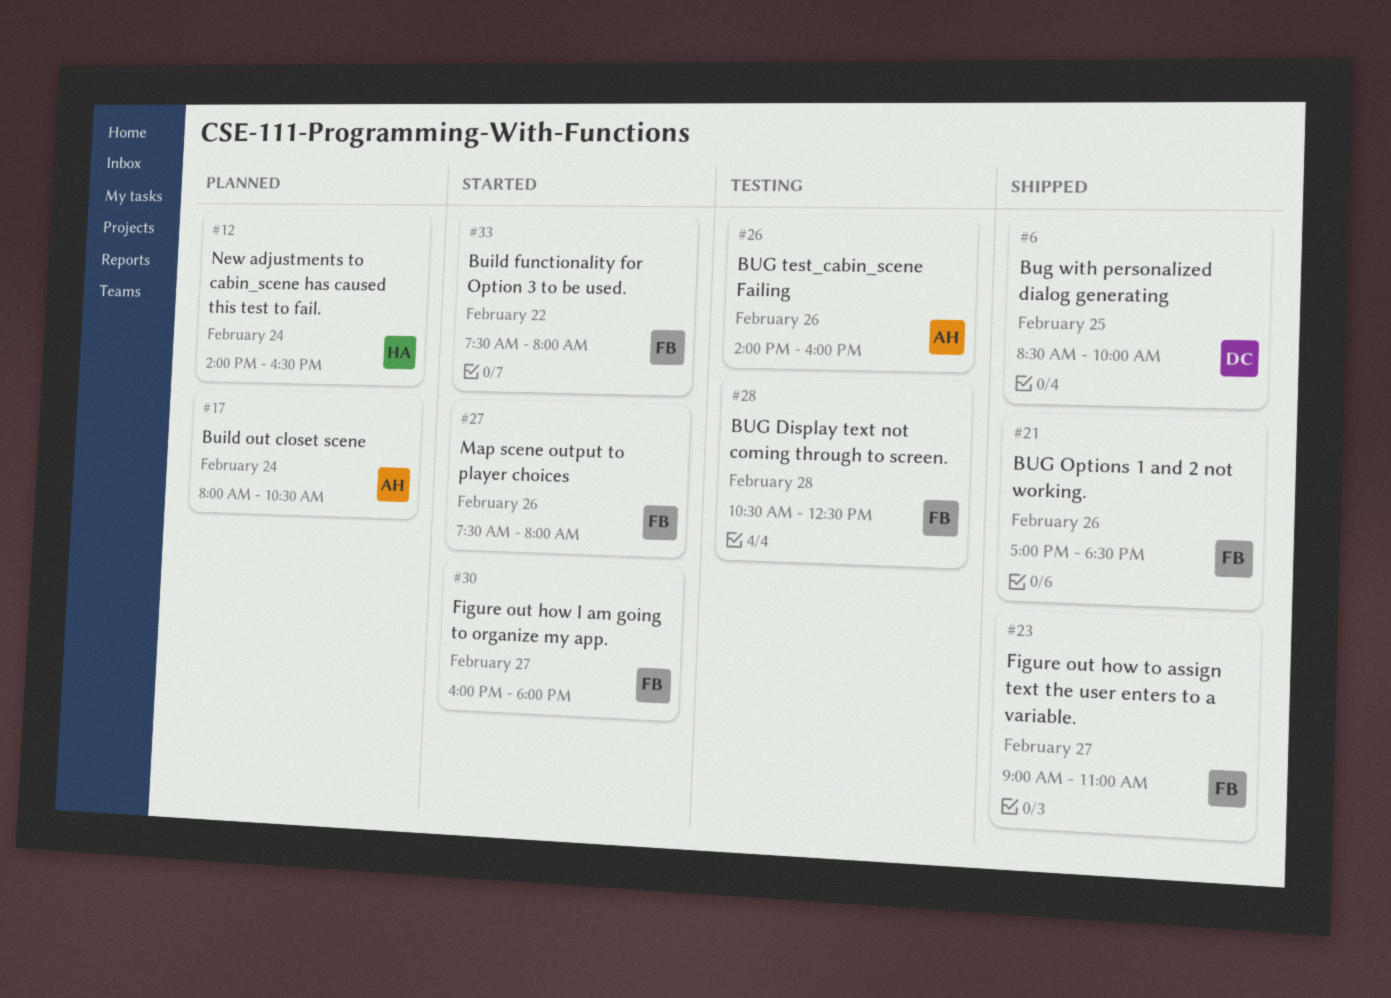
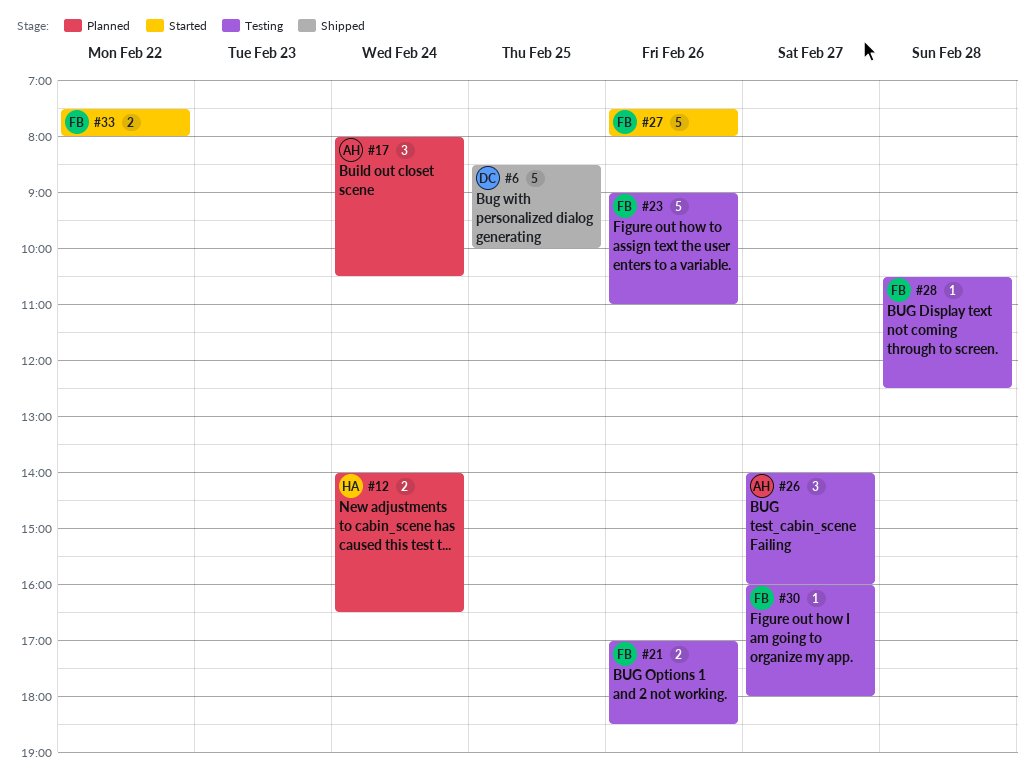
#21, status: Shipped -> Testing
#23, status: Shipped -> Testing
#23, day: Feb 27 -> Feb 26
#26, day: Feb 26 -> Feb 27
#30, status: Started -> Testing

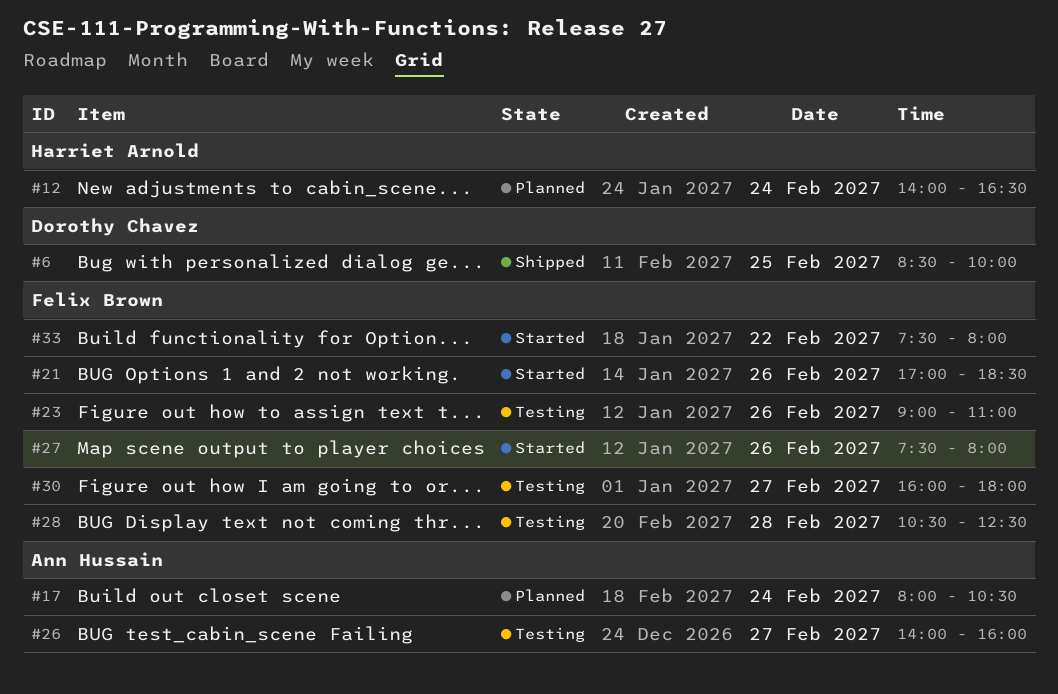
#21, status: Testing -> Started

